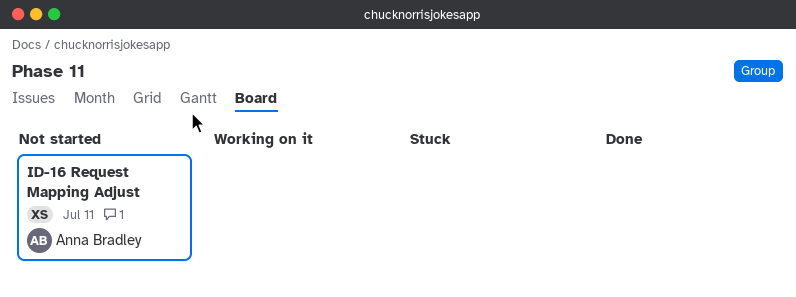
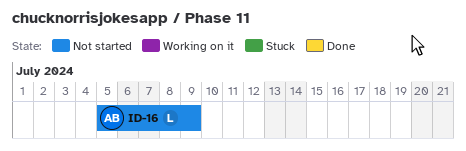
ID-16, estimate: XS -> L
ID-16, due: Jul 11 -> Jul 9

